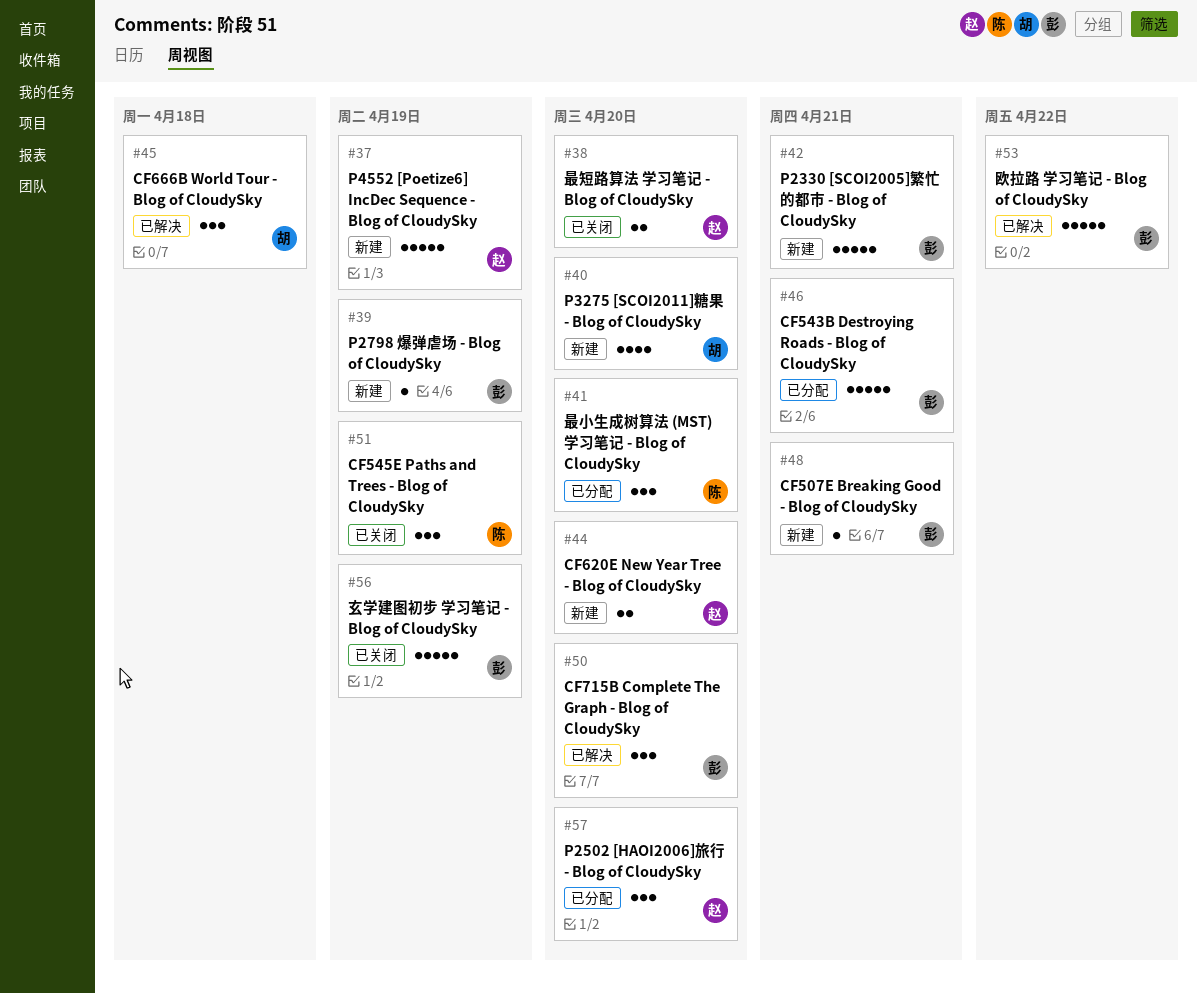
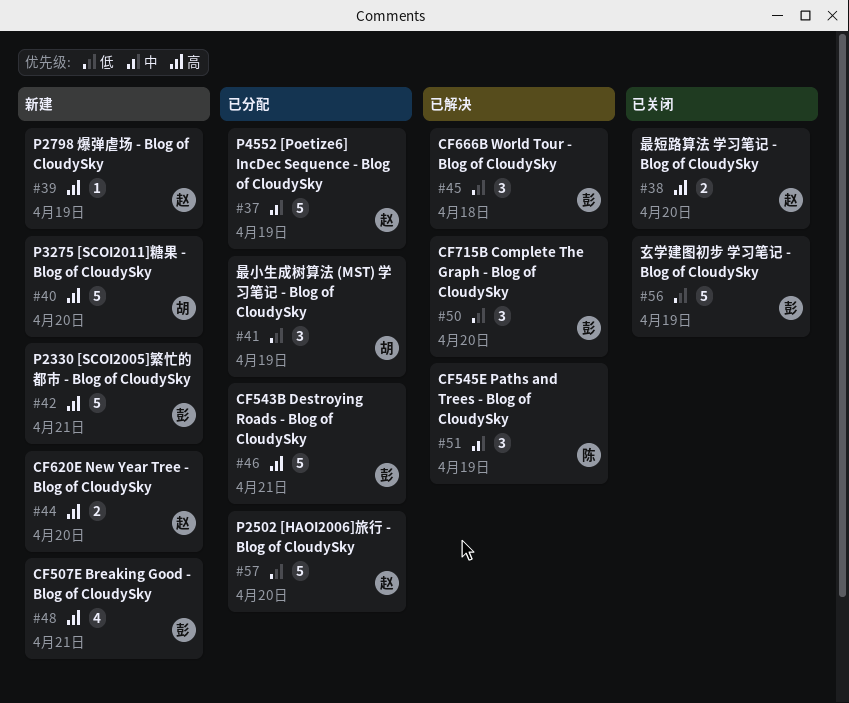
#37, status: 新建 -> 已分配
#39, owner: 彭 -> 赵
#40, estimate: 4 -> 5
#41, owner: 陈 -> 胡
#41, due: Apr 20 -> Apr 19
#45, owner: 胡 -> 彭
#48, estimate: 1 -> 4
#51, status: 已关闭 -> 已解决
#53: present -> none
#57, estimate: 3 -> 5

